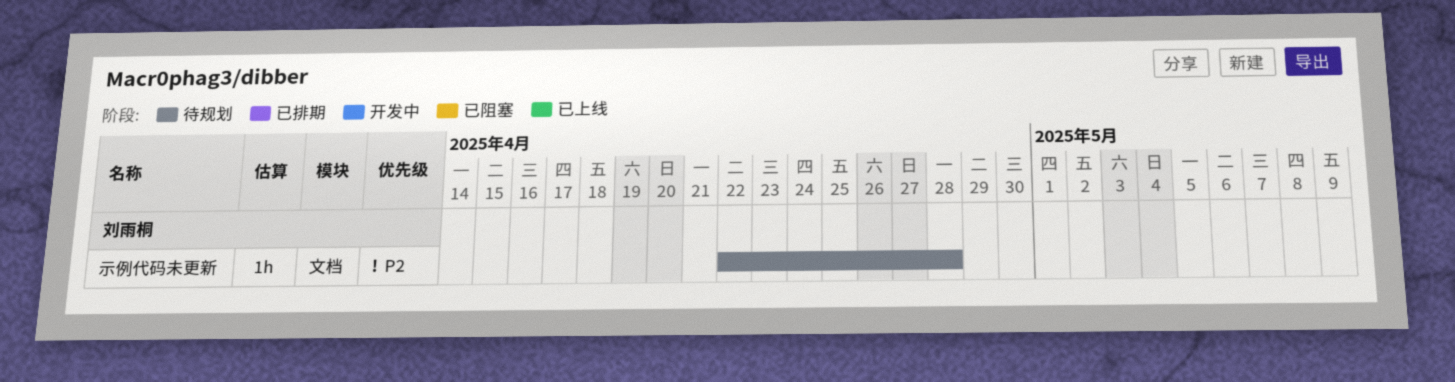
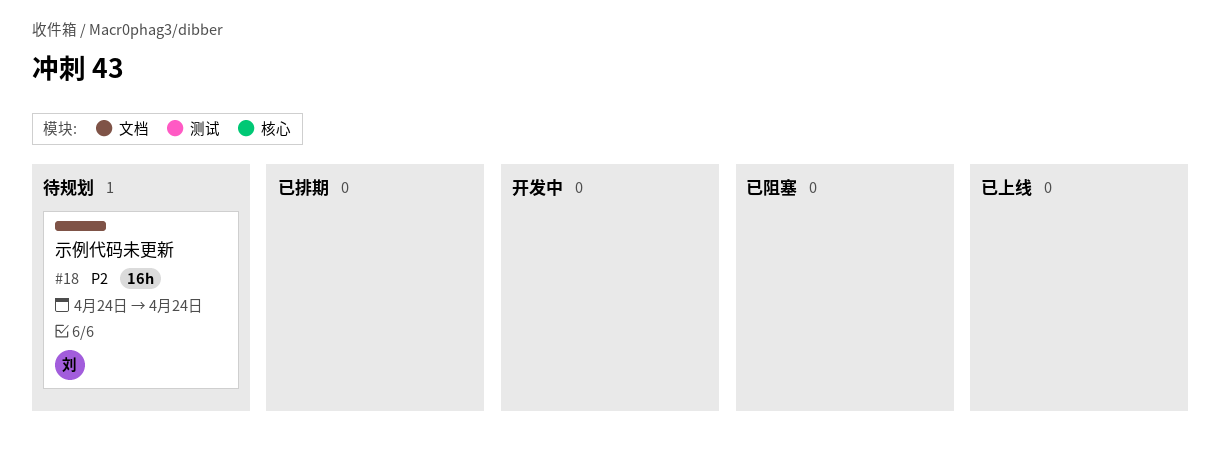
示例代码未更新, estimate: 1h -> 16h
示例代码未更新, start: Apr 22 -> Apr 24
示例代码未更新, due: Apr 28 -> Apr 24

